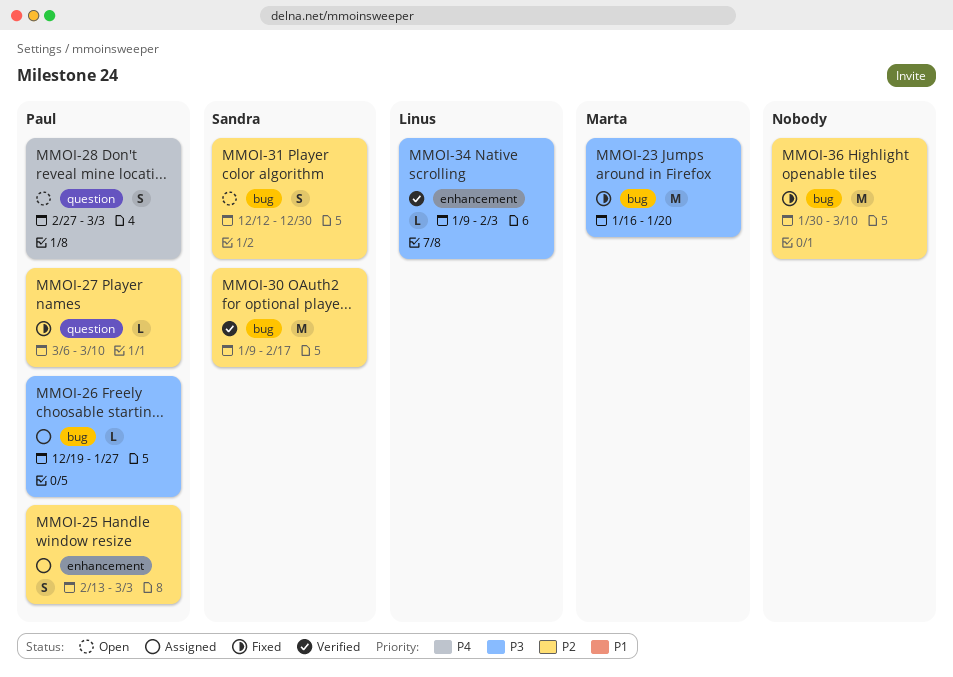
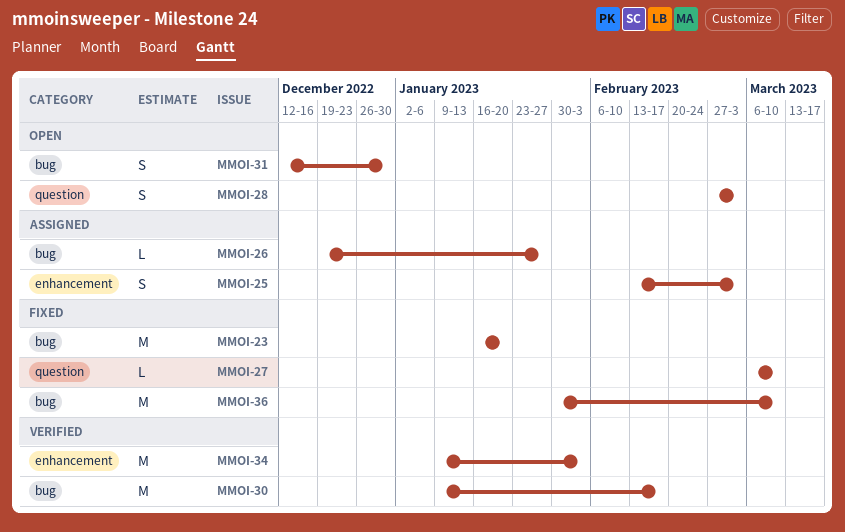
MMOI-34, estimate: L -> M

